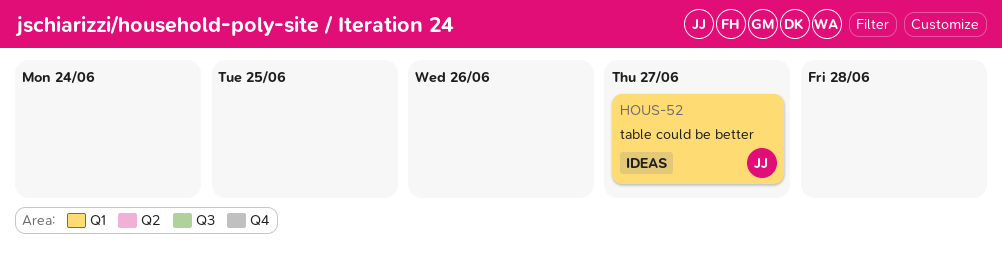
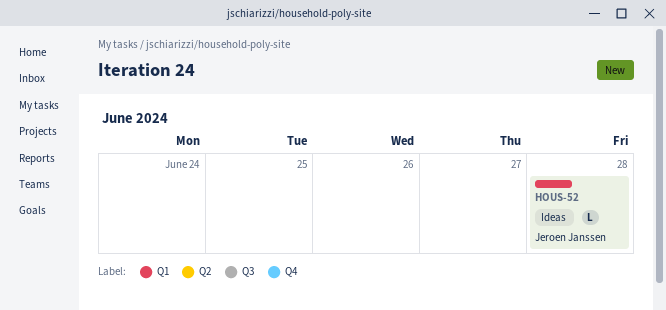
HOUS-52, due: Jun 27 -> Jun 28

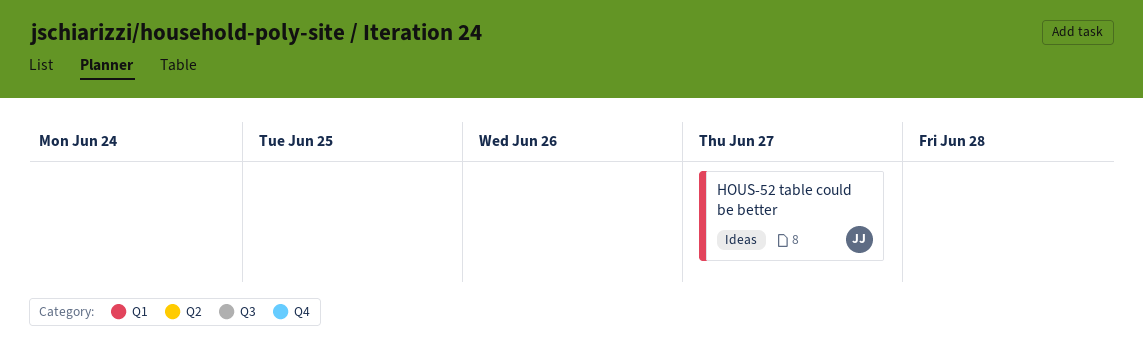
HOUS-52, due: Jun 28 -> Jun 27

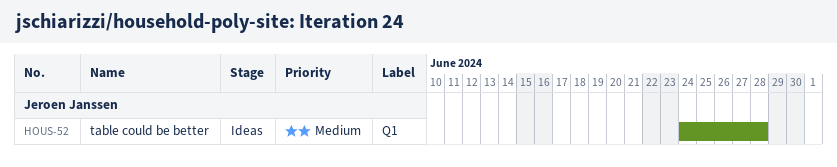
HOUS-52, due: Jun 27 -> Jun 28

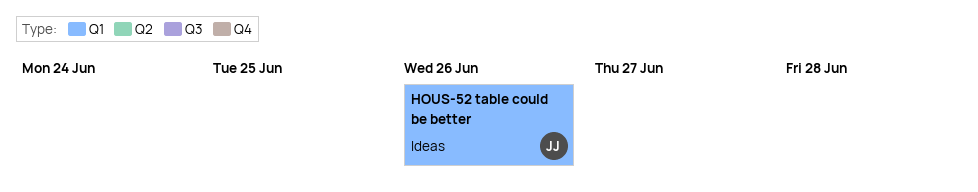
HOUS-52, due: Jun 28 -> Jun 26

